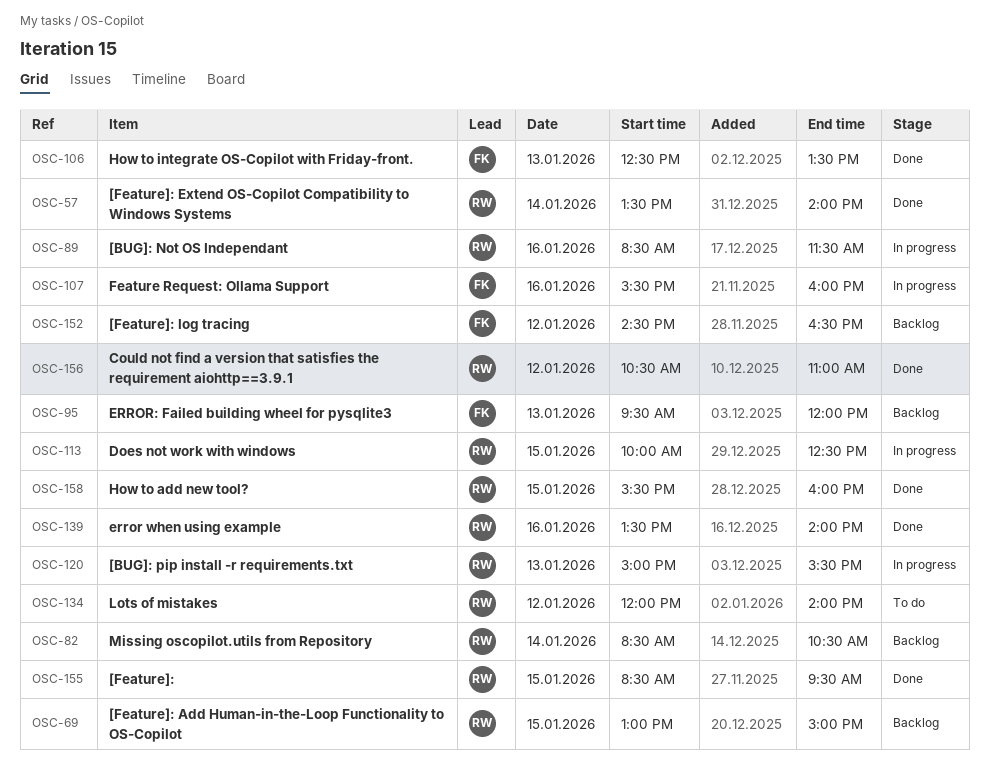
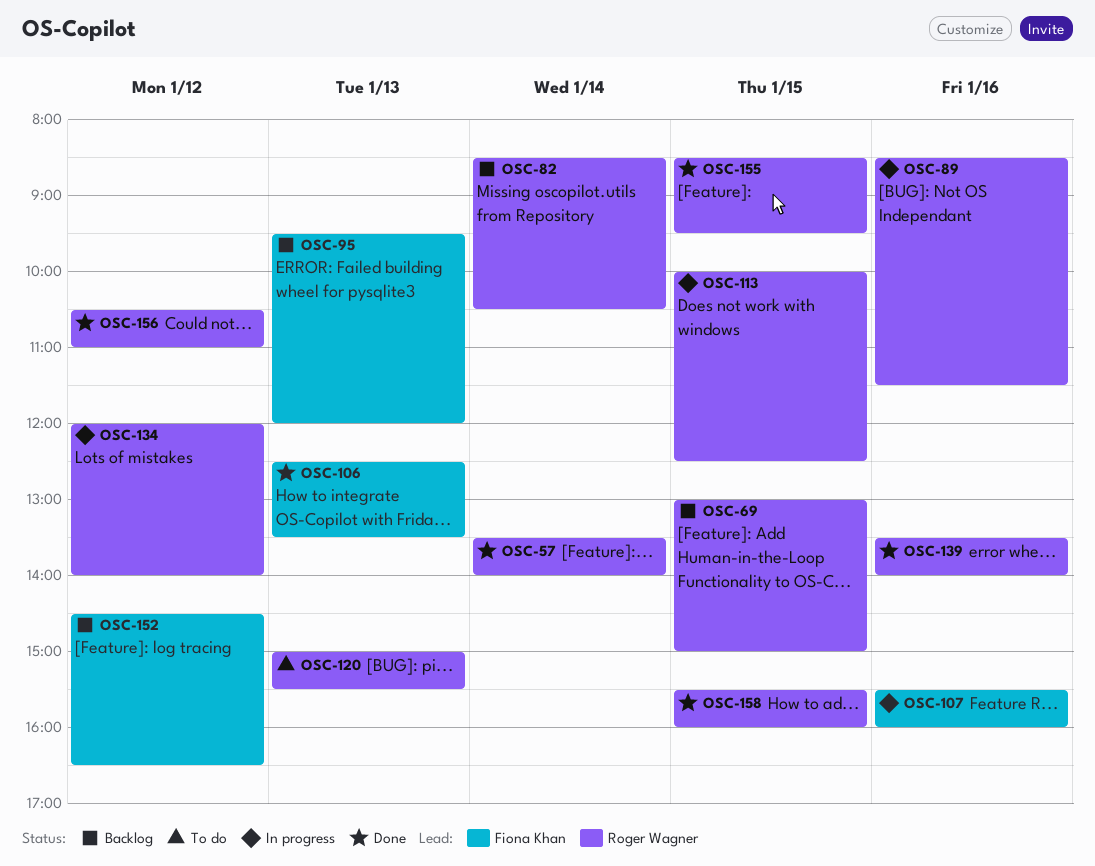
OSC-120, status: In progress -> To do
OSC-134, status: To do -> In progress

